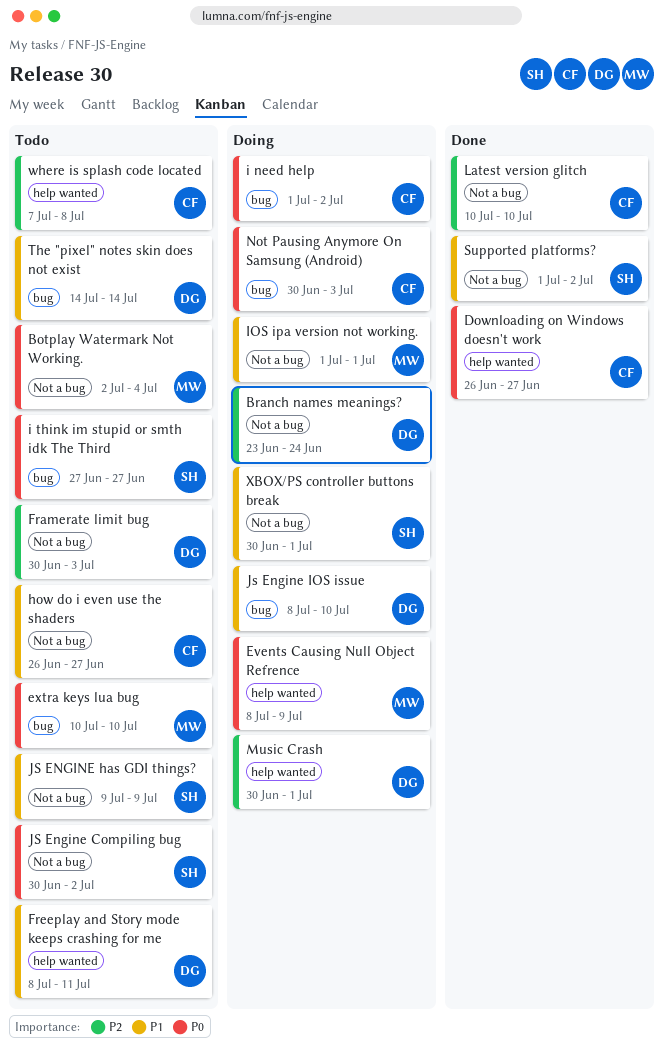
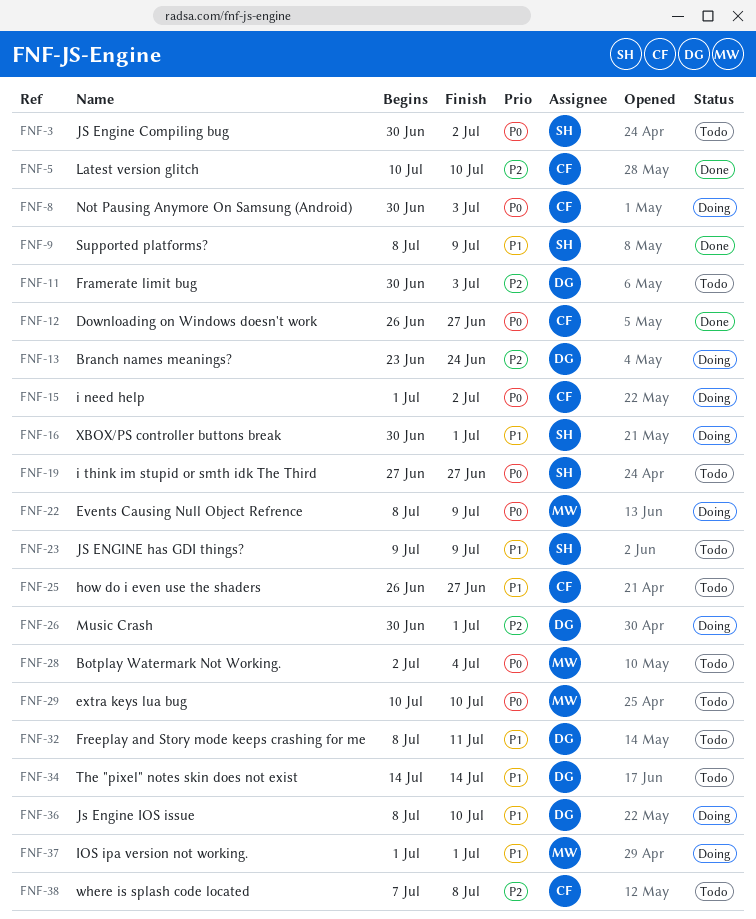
Supported platforms?, start: Jul 1 -> Jul 8
Supported platforms?, due: Jul 2 -> Jul 9

